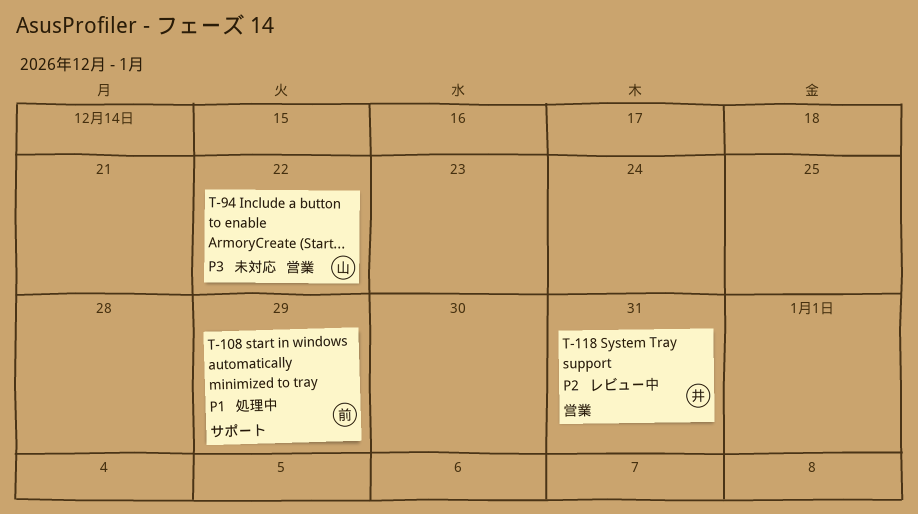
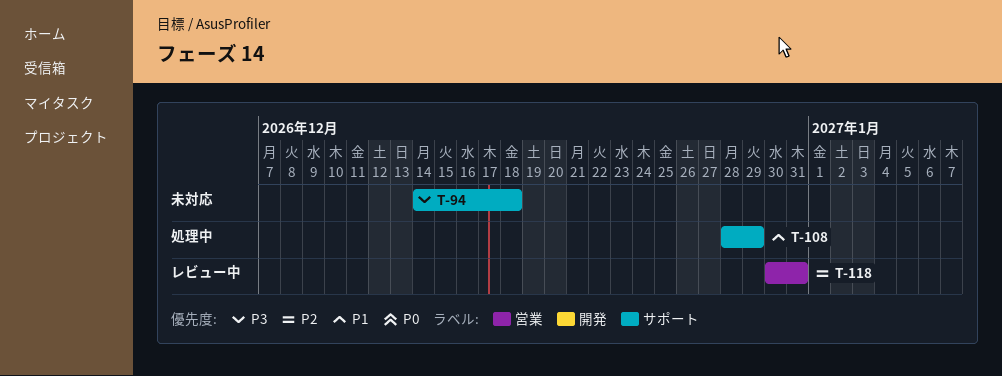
T-94, label: 営業 -> サポート
T-94, due: Dec 22 -> Dec 18

